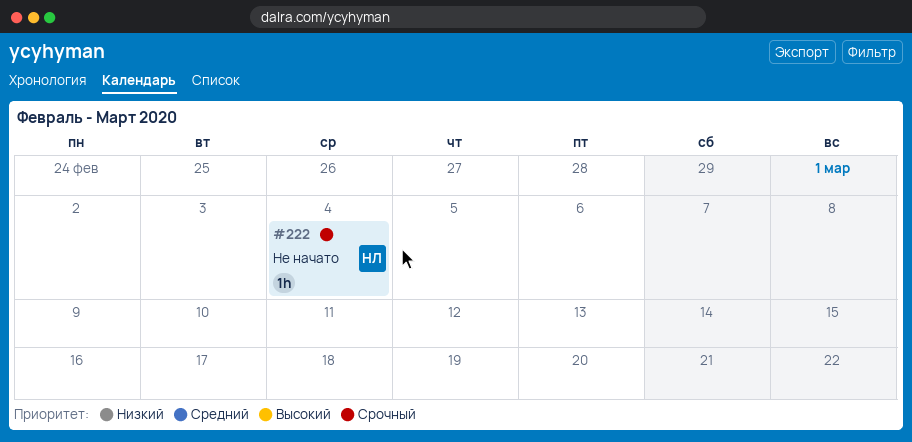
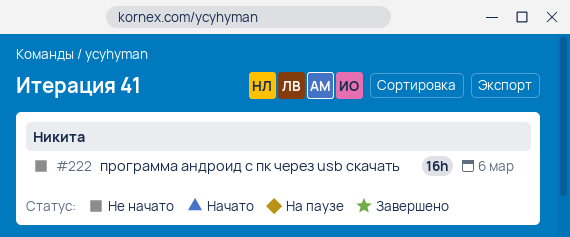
#222, estimate: 1h -> 16h
#222, due: Mar 4 -> Mar 6

